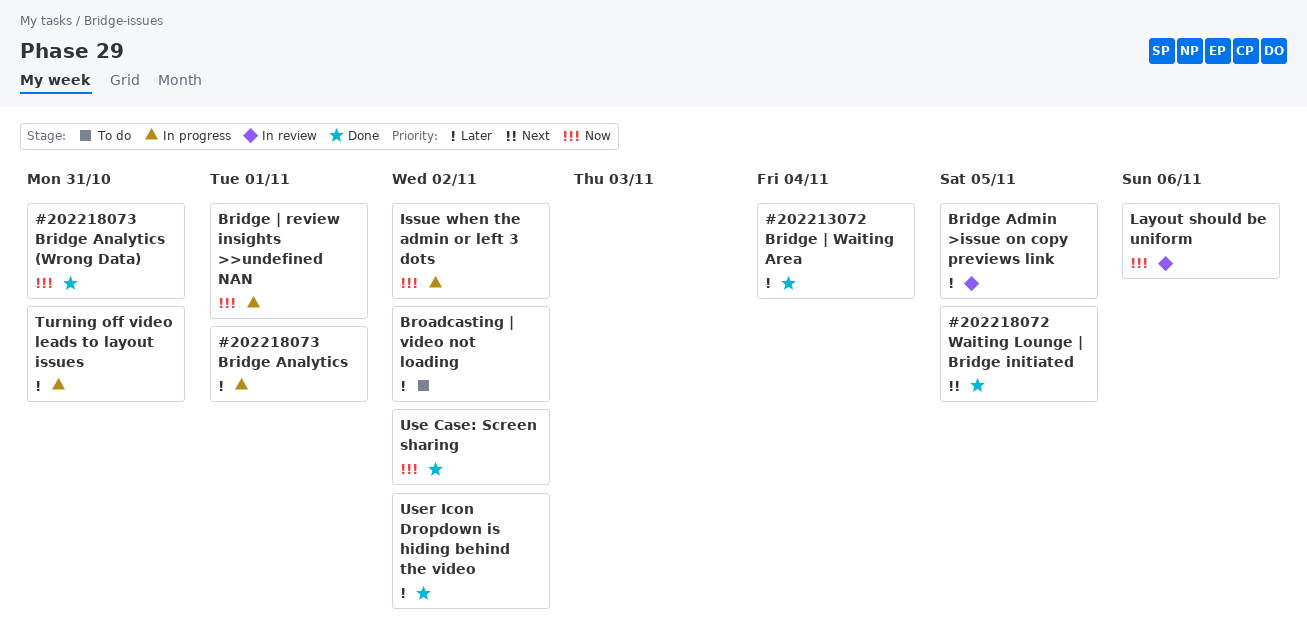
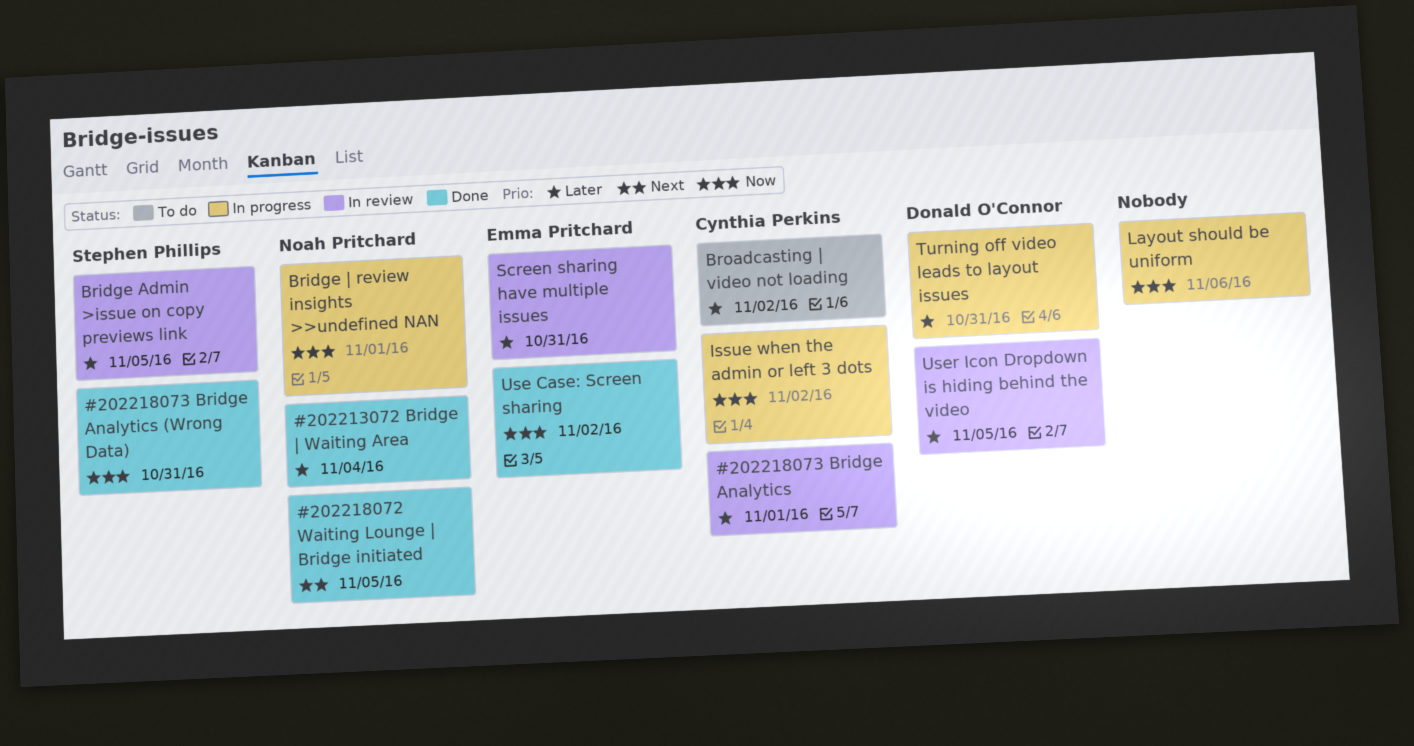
#202218073 Bridge Analytics, status: In progress -> In review
Layout should be uniform, status: In review -> In progress
Screen sharing have multiple issues: none -> present
User Icon Dropdown is hiding behind the video, status: Done -> In review
User Icon Dropdown is hiding behind the video, due: Nov 2 -> Nov 5

